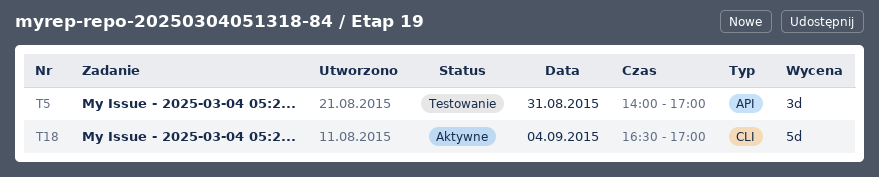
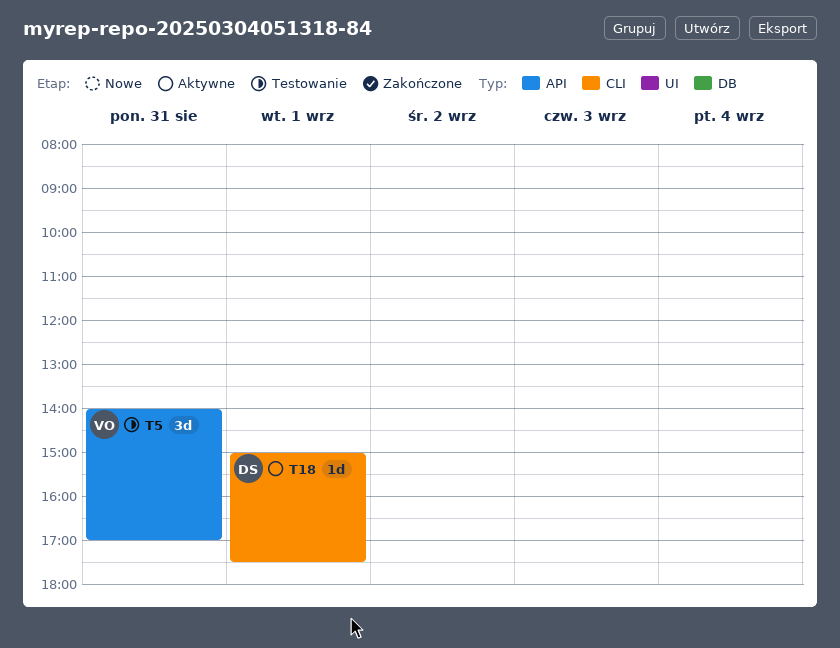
T18, estimate: 5d -> 1d
T18, day: Sep 4 -> Sep 1
T18, begins: 16:30 -> 15:00
T18, ends: 17:00 -> 17:30

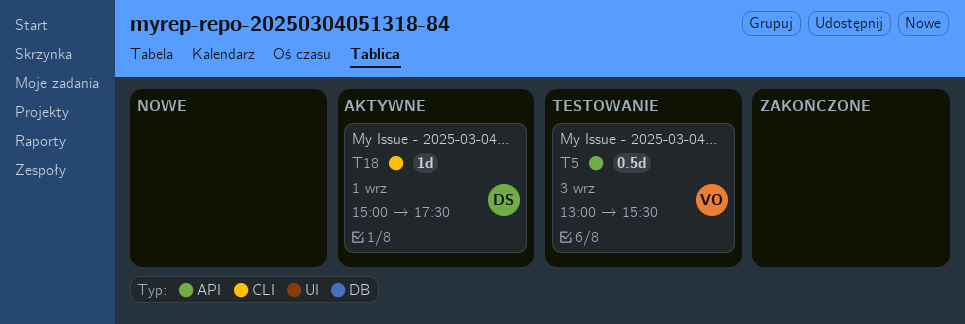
T5, estimate: 3d -> 0.5d
T5, day: Aug 31 -> Sep 3
T5, begins: 14:00 -> 13:00
T5, ends: 17:00 -> 15:30

